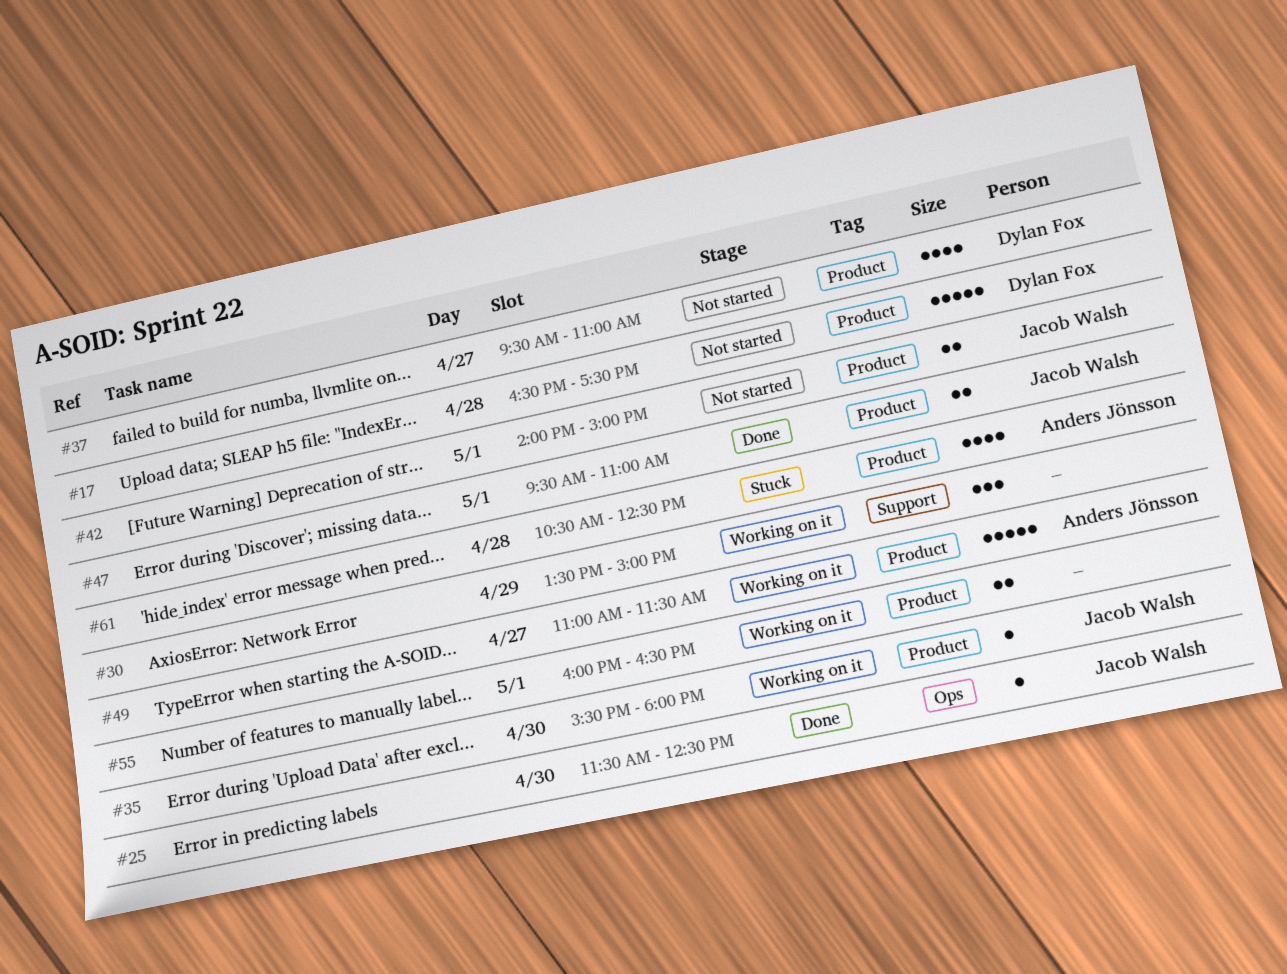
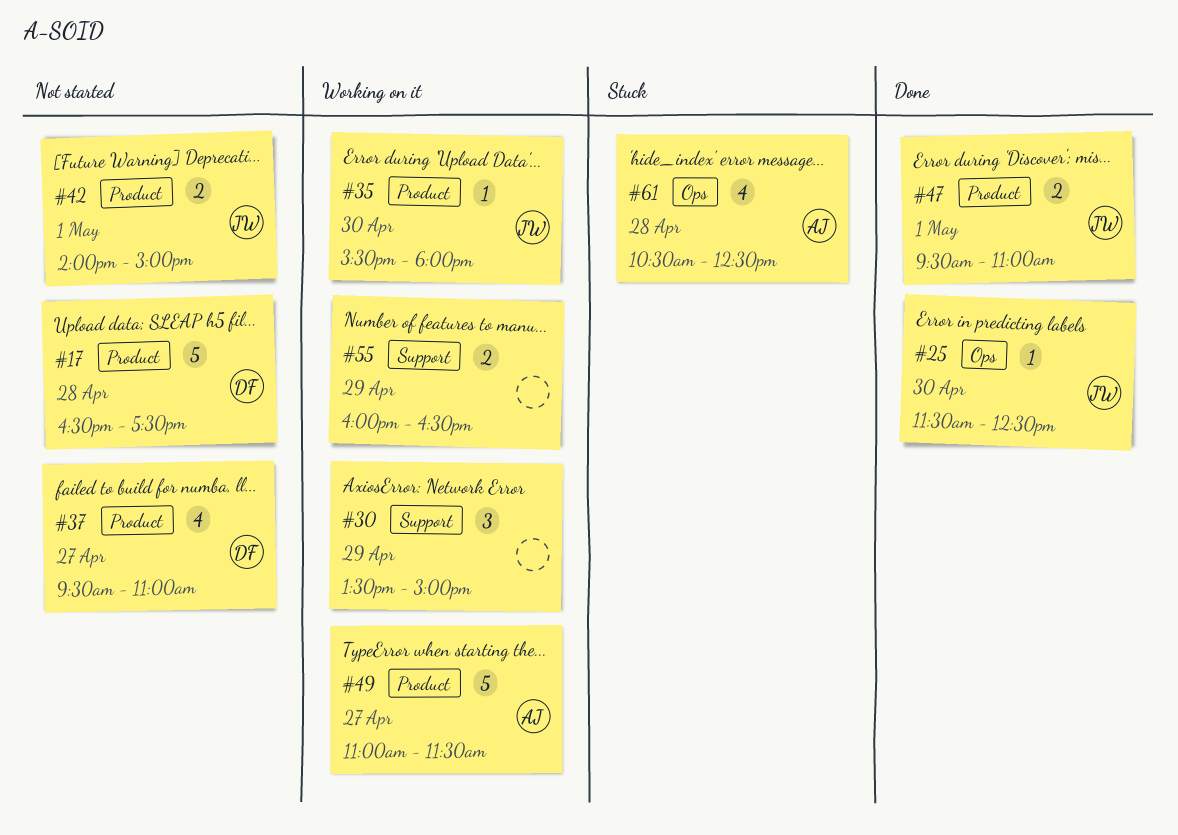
#55, label: Product -> Support
#55, day: May 1 -> Apr 29
#61, label: Product -> Ops

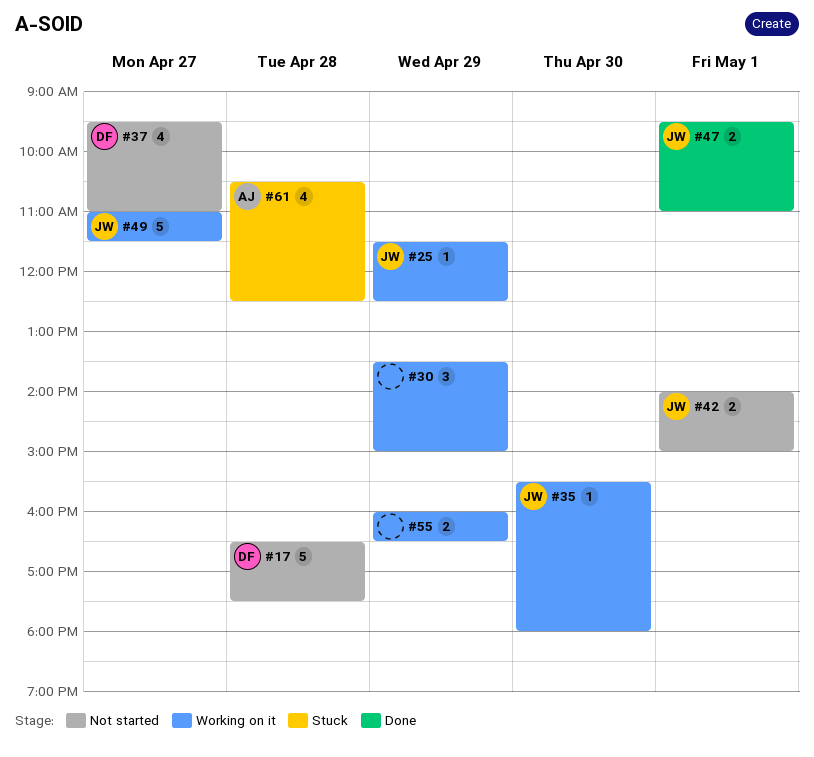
#25, status: Done -> Working on it
#25, day: Apr 30 -> Apr 29
#49, owner: AJ -> JW

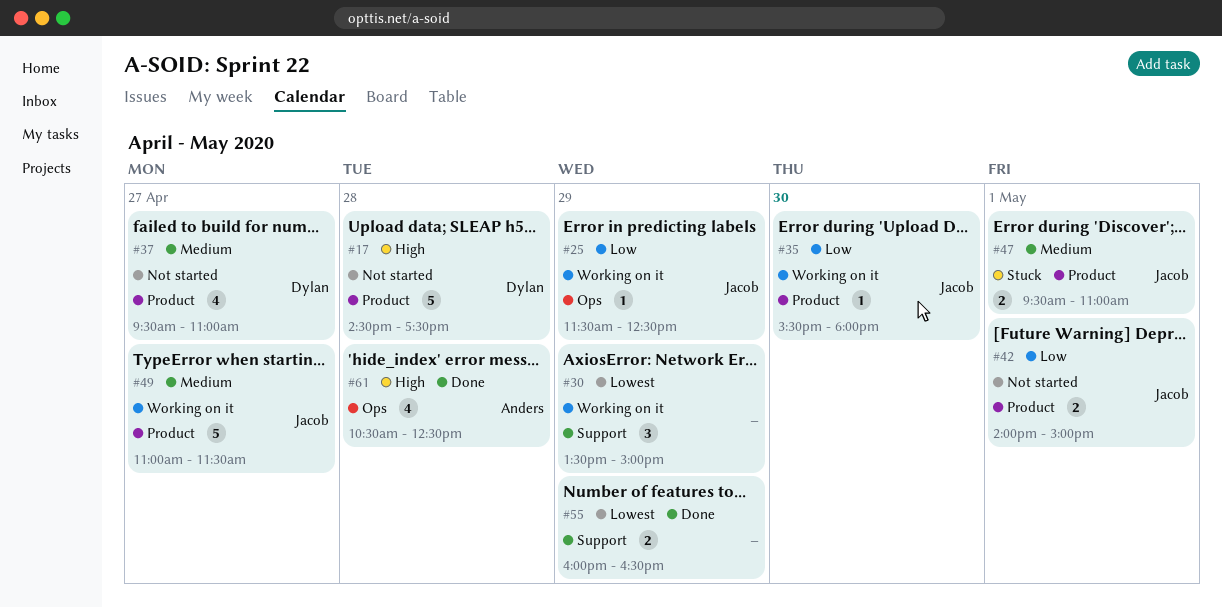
#17, begins: 16:30 -> 14:30
#47, status: Done -> Stuck
#55, status: Working on it -> Done
#61, status: Stuck -> Done

